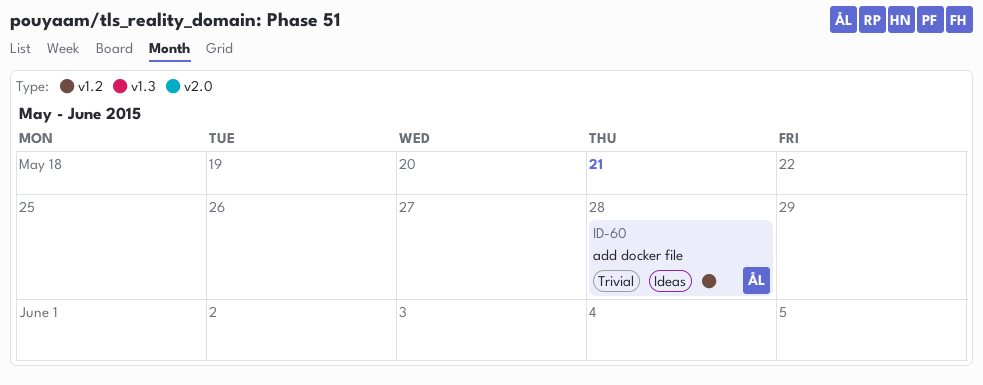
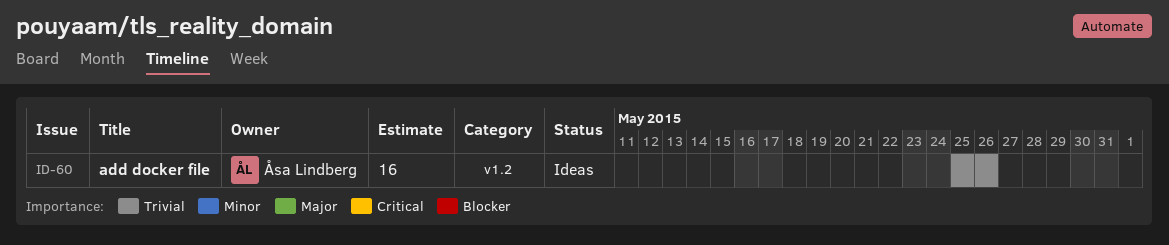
ID-60, due: May 28 -> May 26

